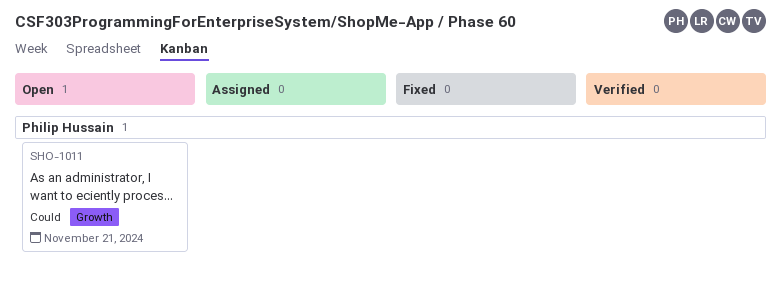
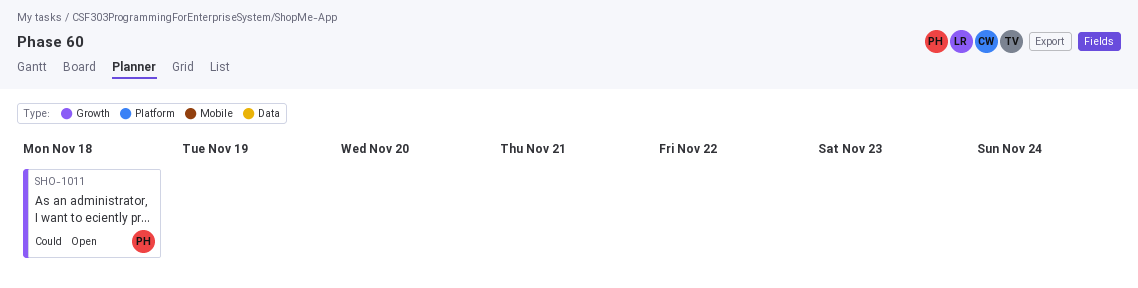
SHO-1011, due: Nov 21 -> Nov 18

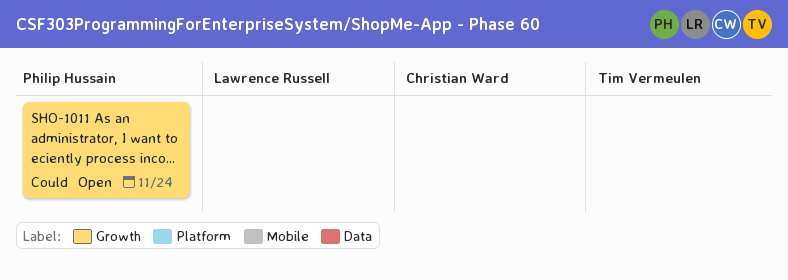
SHO-1011, due: Nov 18 -> Nov 24

